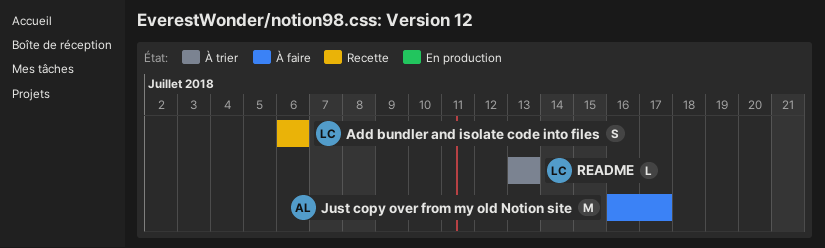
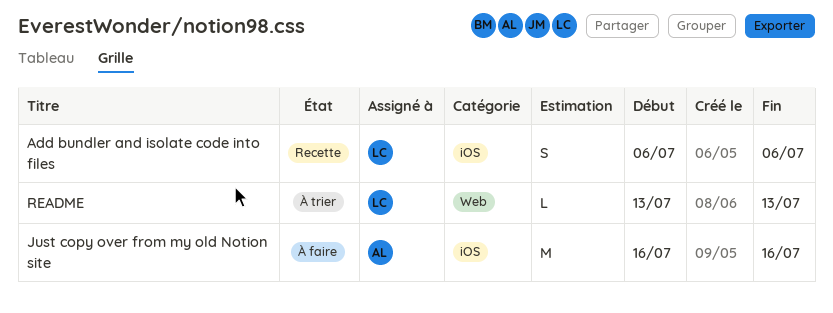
Just copy over from my old Notion site, due: Jul 17 -> Jul 16

